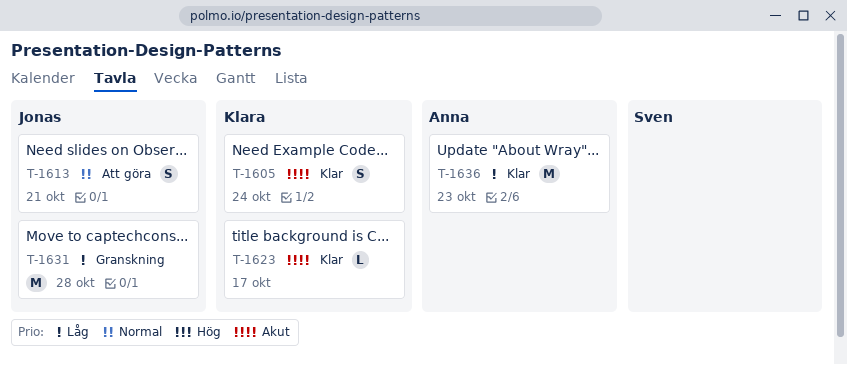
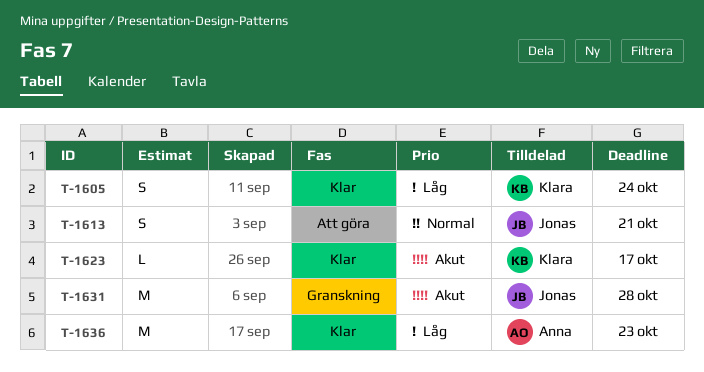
T-1605, priority: Akut -> Låg
T-1631, priority: Låg -> Akut

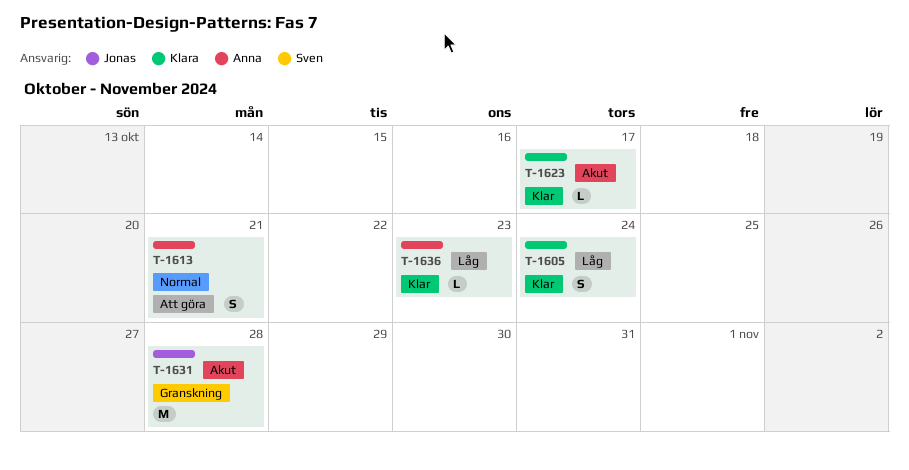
T-1613, owner: Jonas -> Anna
T-1636, estimate: M -> L

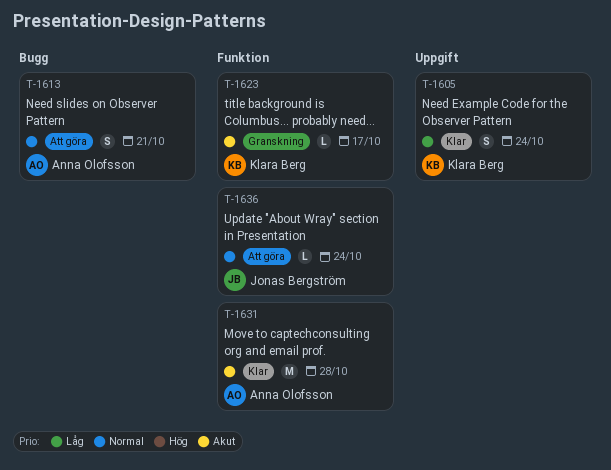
T-1623, status: Klar -> Granskning
T-1631, status: Granskning -> Klar
T-1631, owner: Jonas Bergström -> Anna Olofsson
T-1636, status: Klar -> Att göra
T-1636, owner: Anna Olofsson -> Jonas Bergström
T-1636, priority: Låg -> Normal
T-1636, due: Oct 23 -> Oct 24

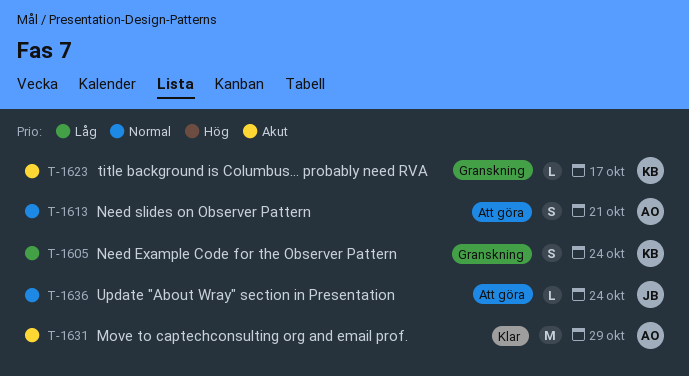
T-1605, status: Klar -> Granskning
T-1631, due: Oct 28 -> Oct 29

